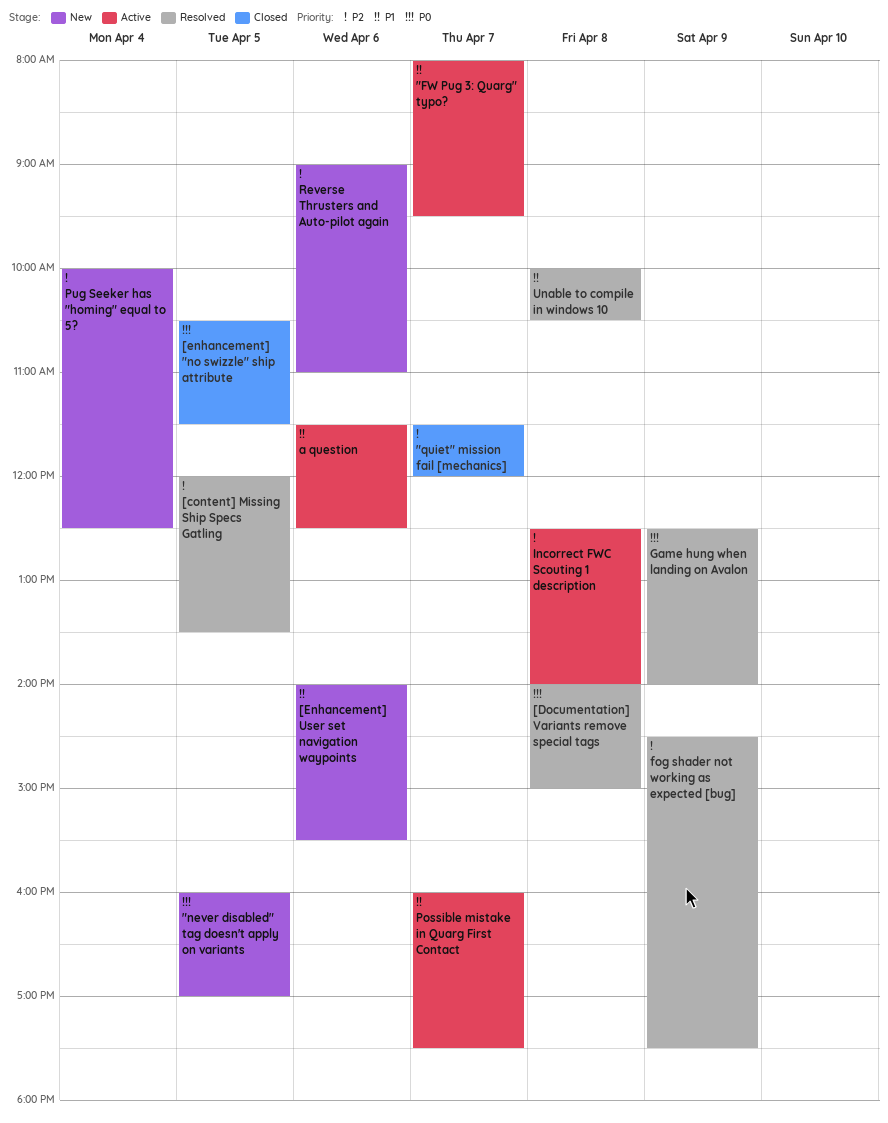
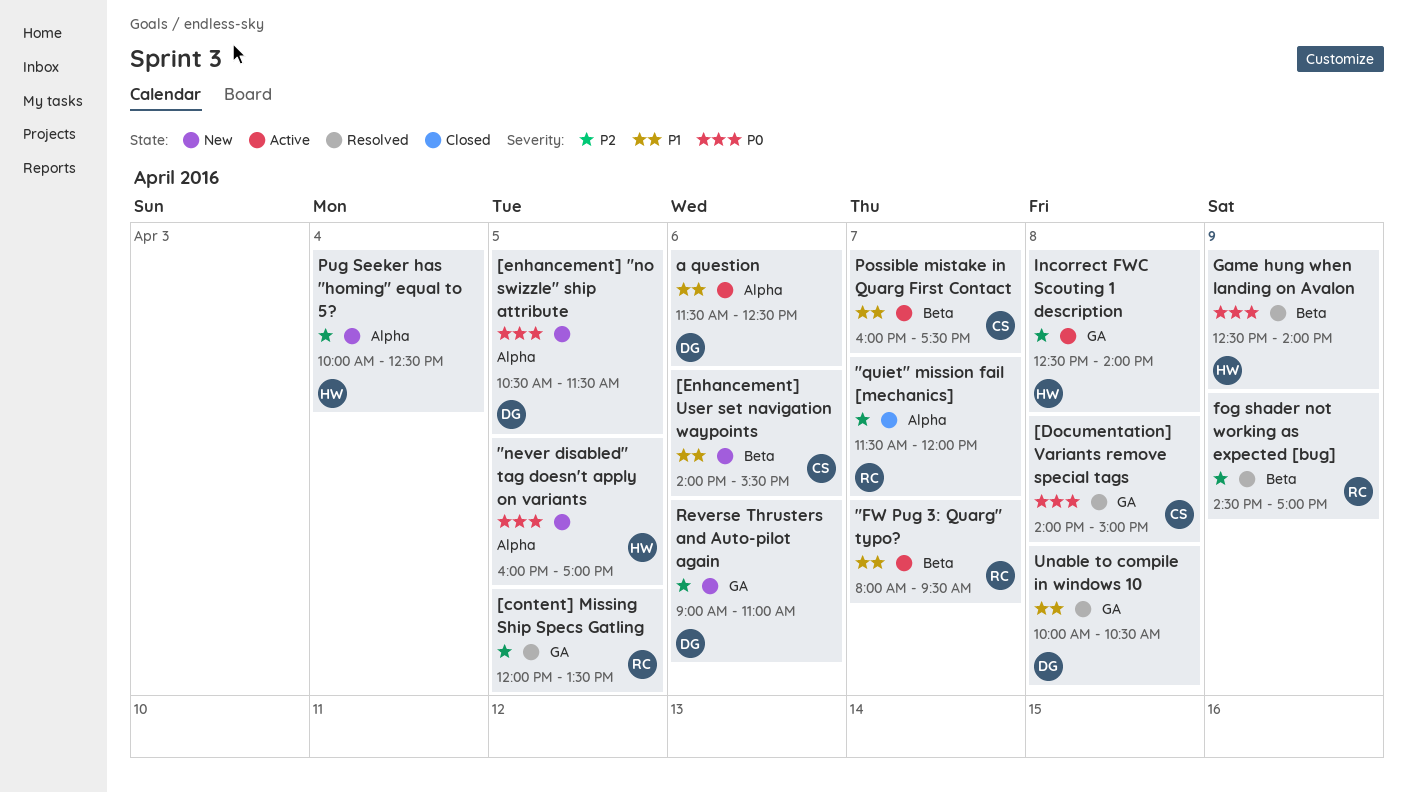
[enhancement] "no swizzle" ship attribute, status: Closed -> New
fog shader not working as expected [bug], ends: 17:30 -> 17:00

